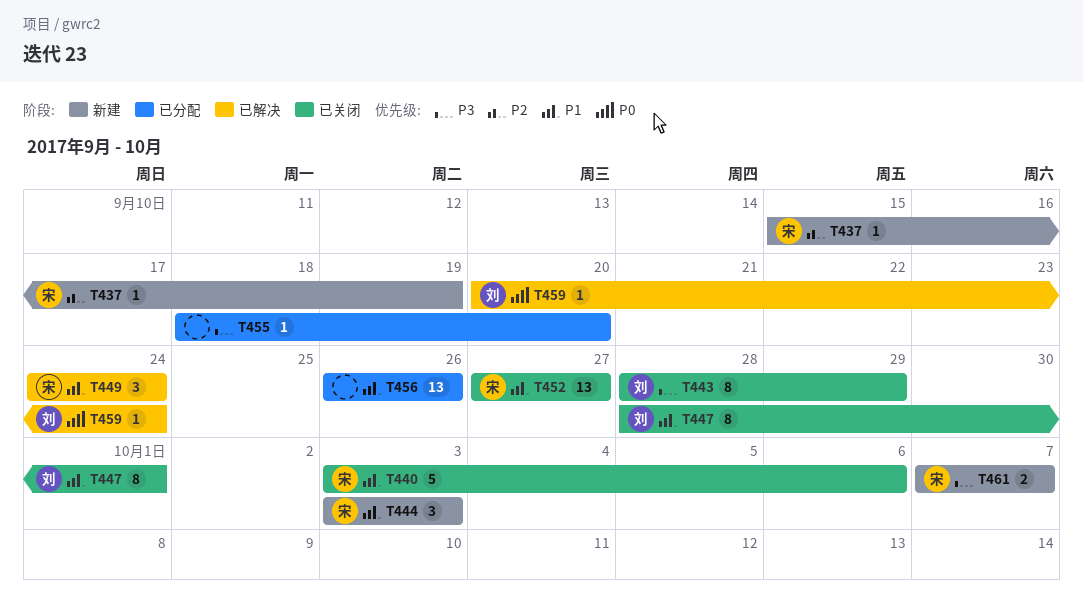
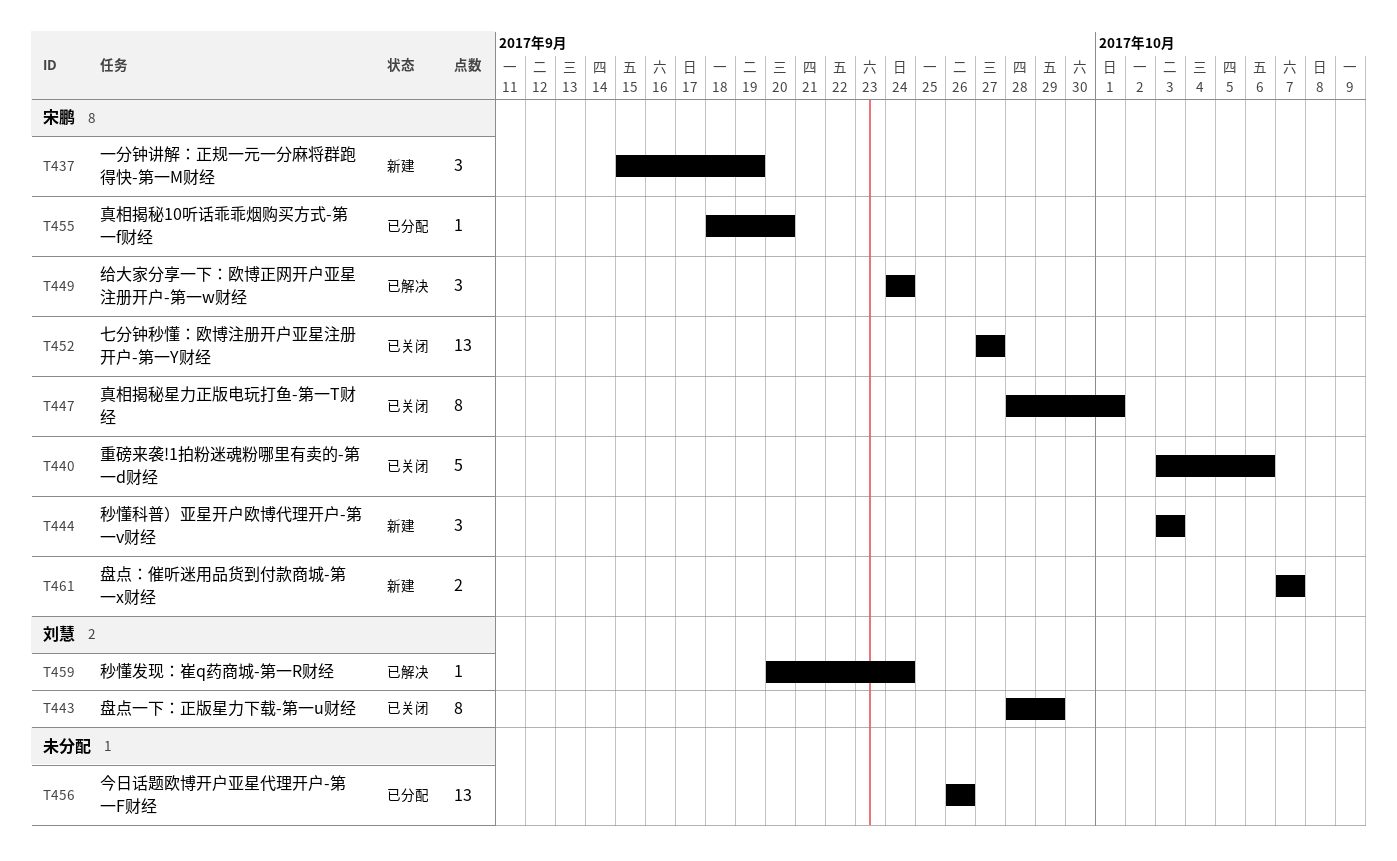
T437, estimate: 1 -> 3
T447, owner: 刘慧 -> 宋鹏
T455, owner: none -> 宋鹏

